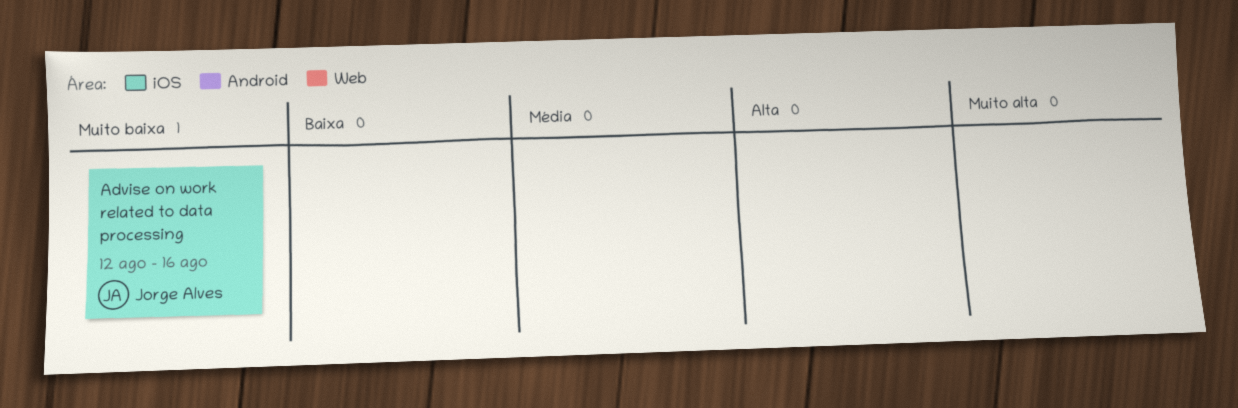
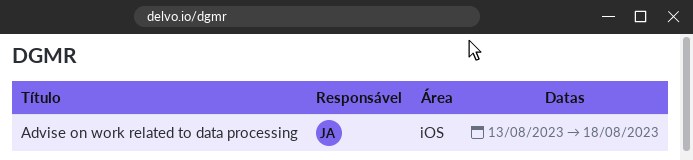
Advise on work related to data processing, start: Aug 12 -> Aug 13
Advise on work related to data processing, due: Aug 16 -> Aug 18

